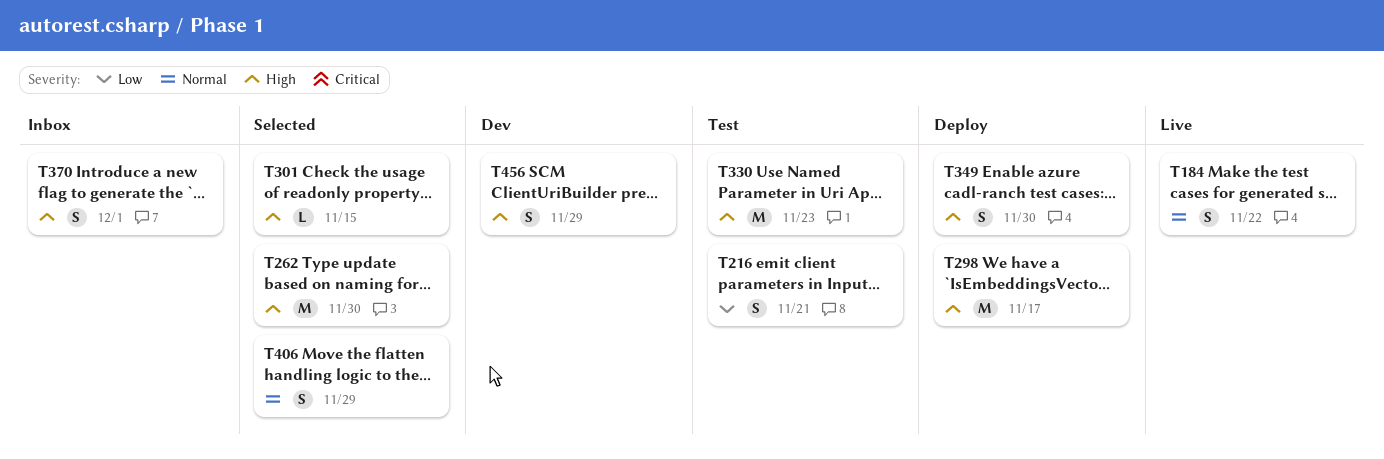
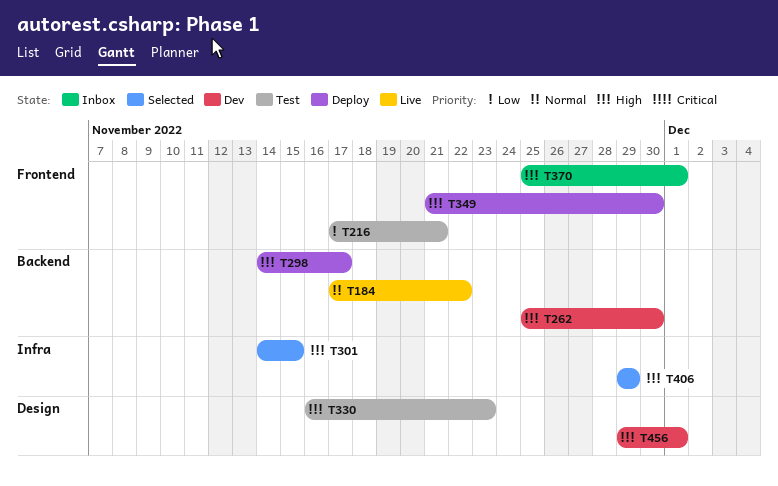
T262, status: Selected -> Dev
T406, priority: Normal -> High
T456, due: Nov 29 -> Dec 1

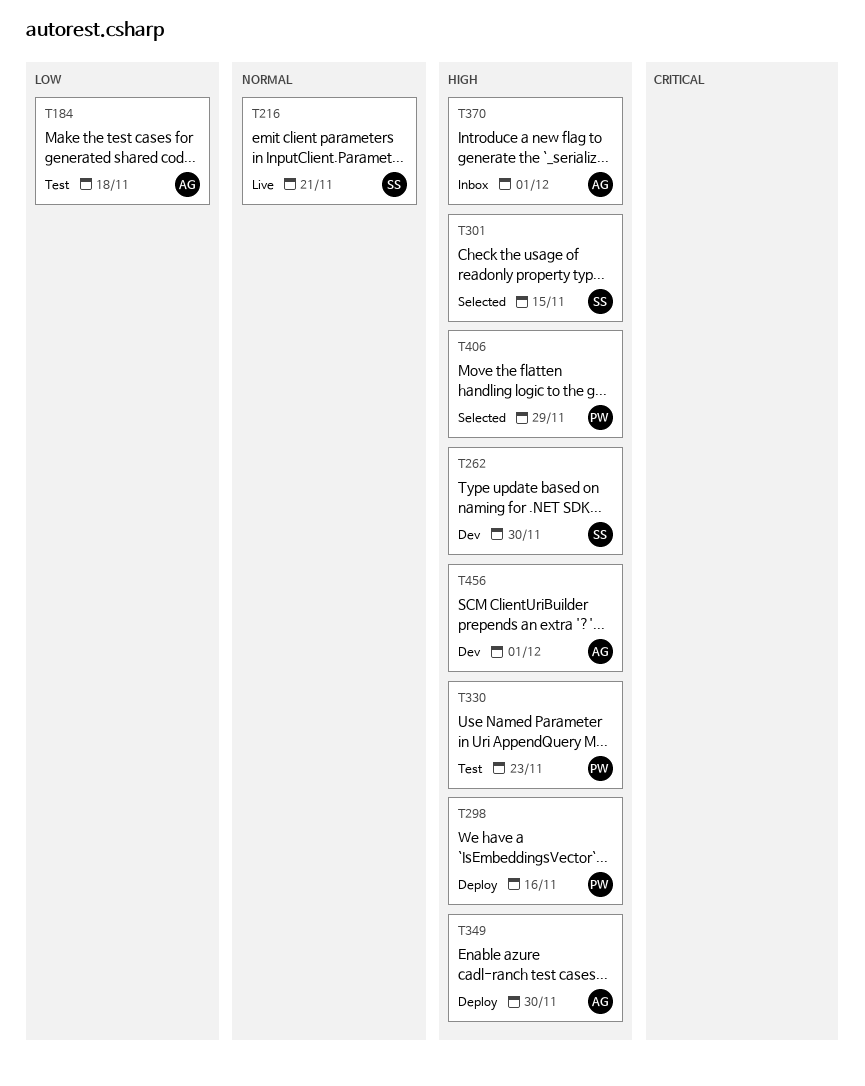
T184, status: Live -> Test
T184, priority: Normal -> Low
T184, due: Nov 22 -> Nov 18
T216, status: Test -> Live
T216, priority: Low -> Normal
T298, due: Nov 17 -> Nov 16

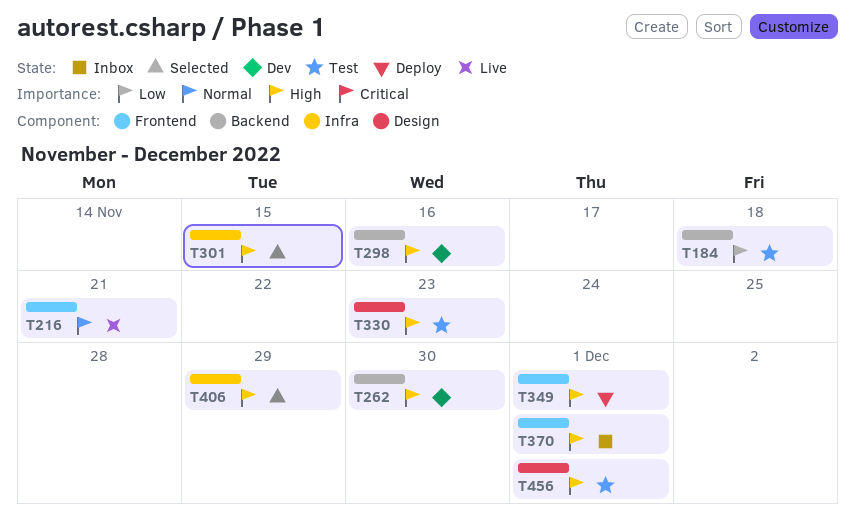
T298, status: Deploy -> Dev
T349, due: Nov 30 -> Dec 1
T456, status: Dev -> Test

